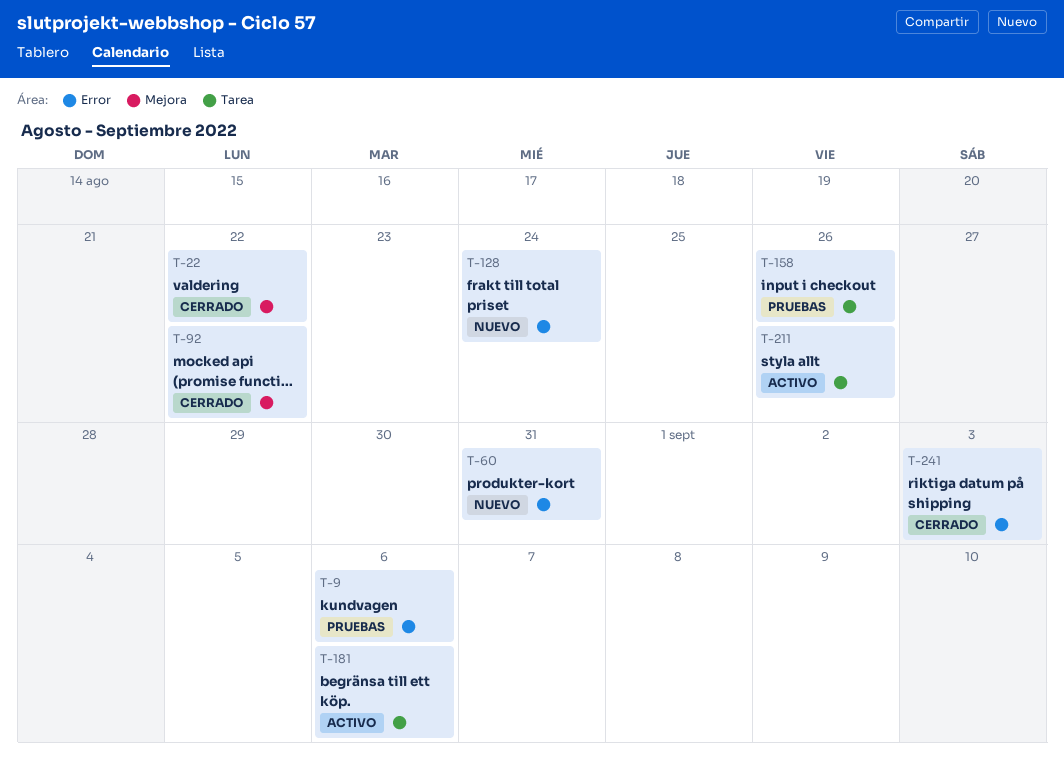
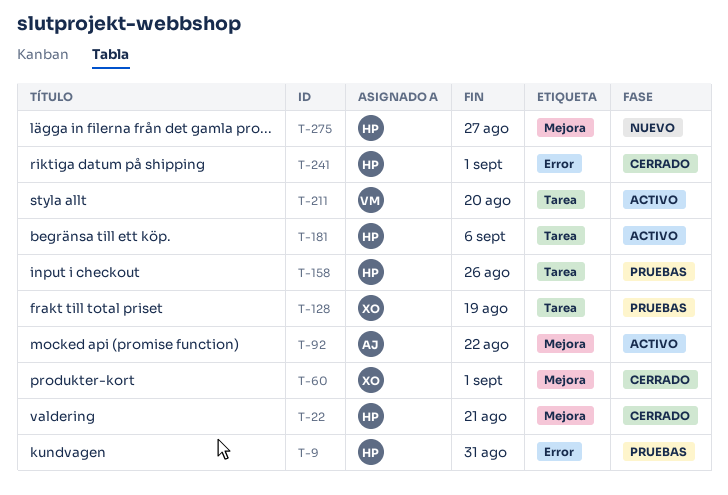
T-9, due: Sep 6 -> Aug 31
T-22, due: Aug 22 -> Aug 21
T-60, status: Nuevo -> Cerrado
T-60, label: Error -> Mejora
T-60, due: Aug 31 -> Sep 1
T-92, status: Cerrado -> Activo
T-128, status: Nuevo -> Pruebas
T-128, label: Error -> Tarea
T-128, due: Aug 24 -> Aug 19
T-211, due: Aug 26 -> Aug 20
T-241, due: Sep 3 -> Sep 1
T-275: none -> present

